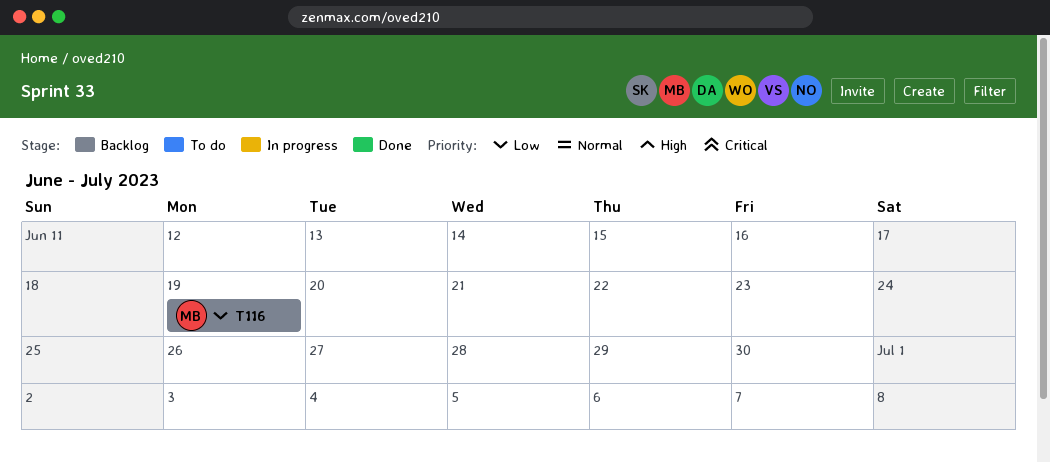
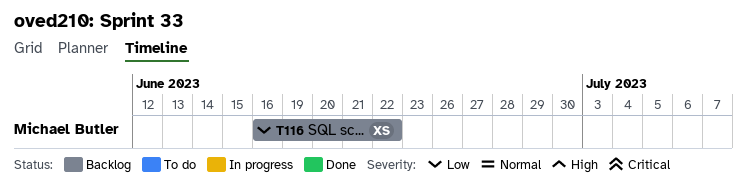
T116, start: Jun 19 -> Jun 16
T116, due: Jun 19 -> Jun 22

